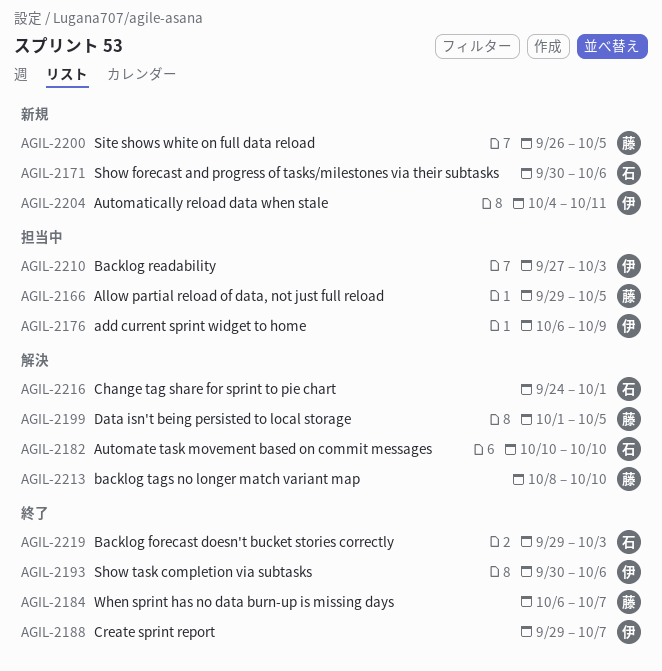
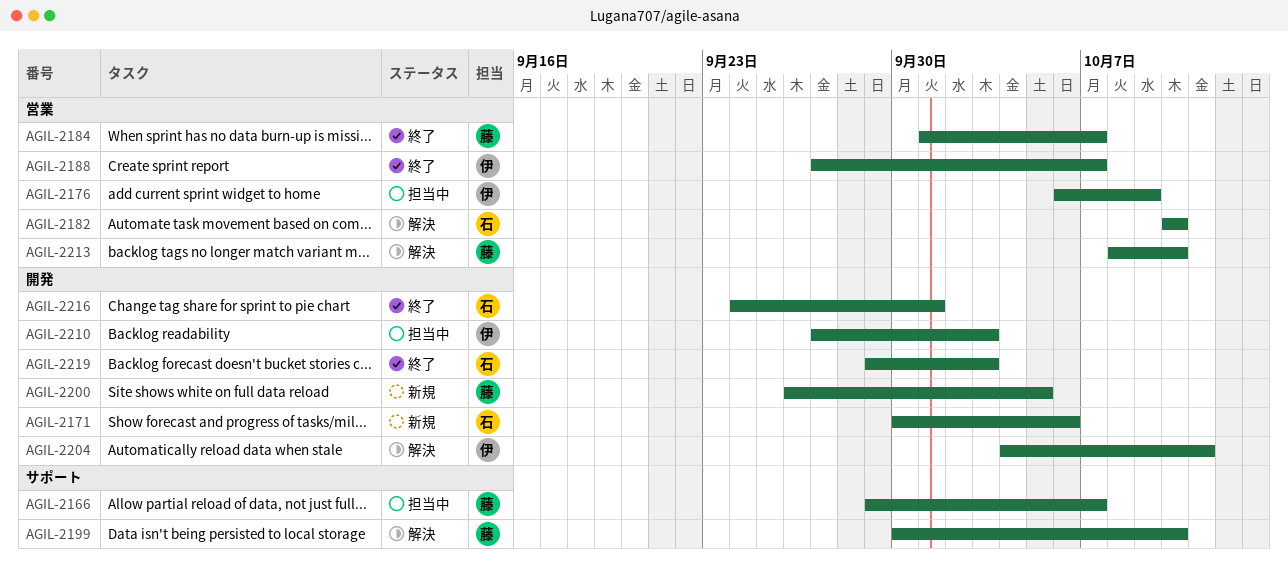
AGIL-2166, due: Oct 5 -> Oct 7
AGIL-2184, start: Oct 6 -> Oct 1
AGIL-2188, start: Sep 29 -> Sep 27
AGIL-2193: present -> none
AGIL-2199, start: Oct 1 -> Sep 30
AGIL-2199, due: Oct 5 -> Oct 10
AGIL-2204, status: 新規 -> 解決
AGIL-2216, status: 解決 -> 終了

